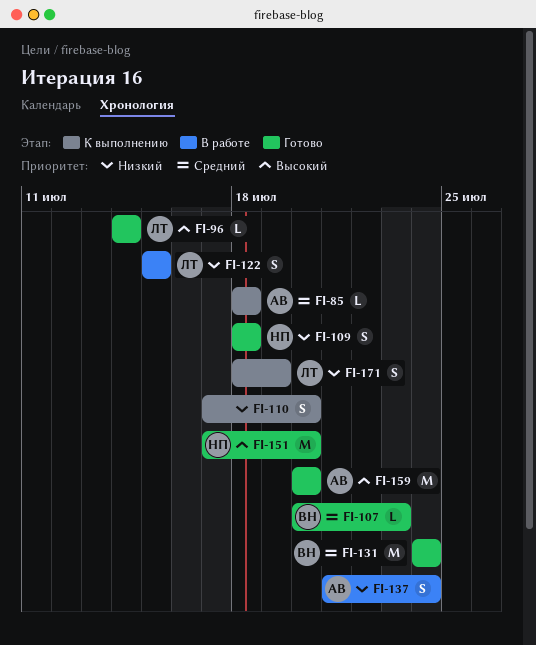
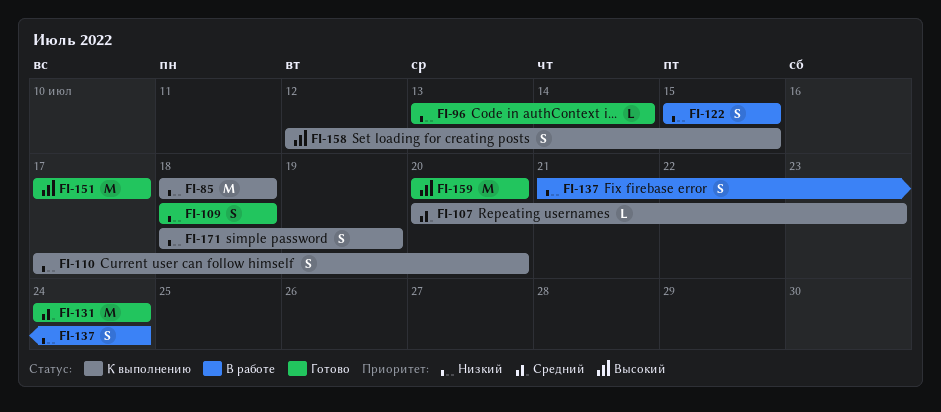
FI-85, priority: Средний -> Низкий
FI-85, estimate: L -> M
FI-96, priority: Высокий -> Низкий
FI-96, start: Jul 14 -> Jul 13
FI-107, status: Готово -> К выполнению
FI-151, due: Jul 20 -> Jul 17
FI-158: none -> present

